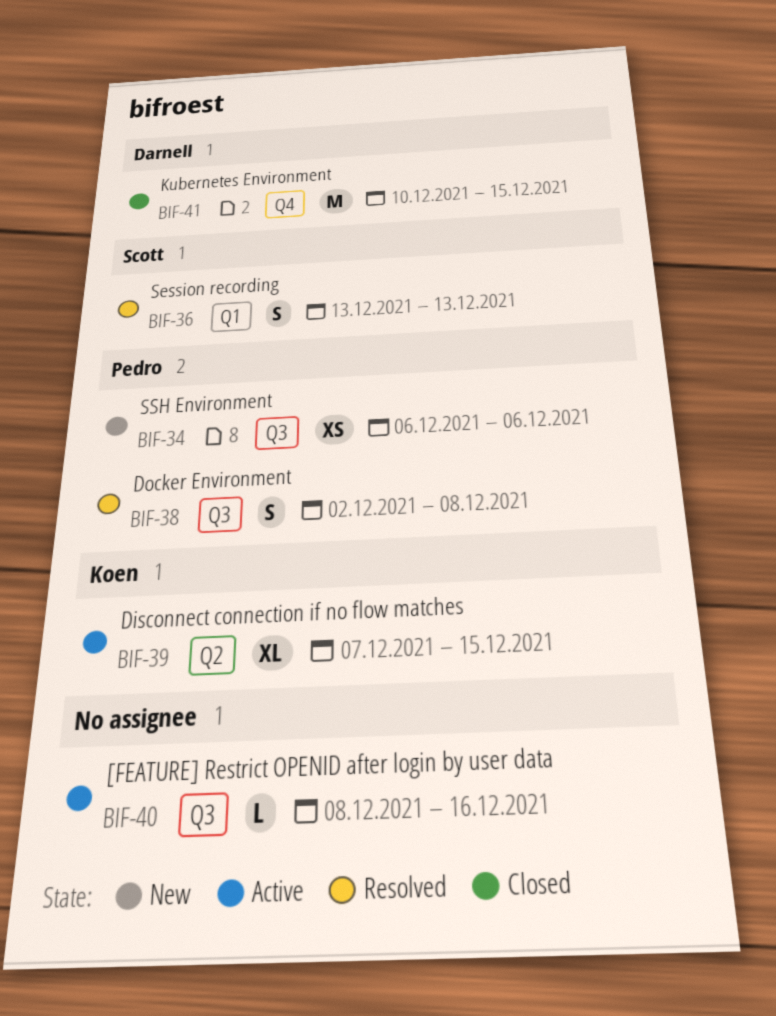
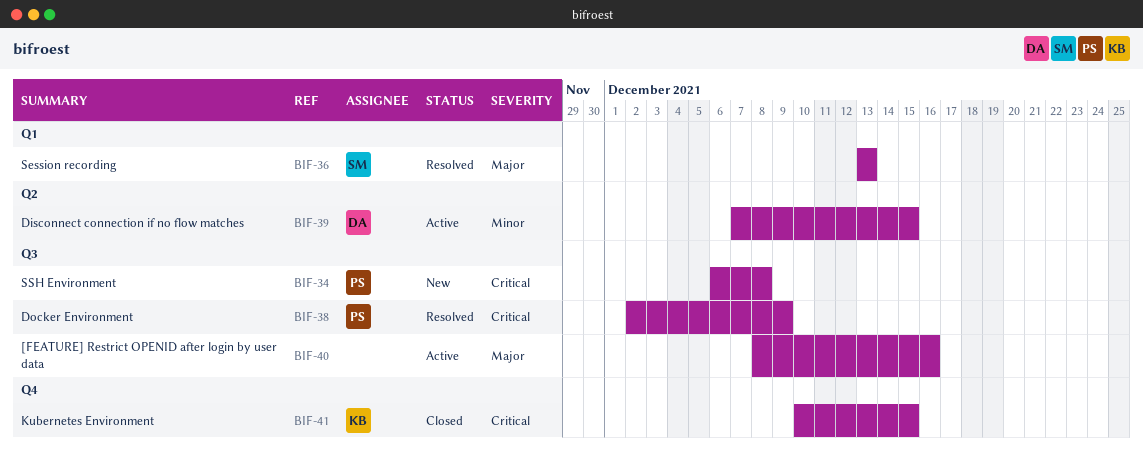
BIF-34, due: Dec 6 -> Dec 8
BIF-38, due: Dec 8 -> Dec 9
BIF-39, owner: Koen -> Darnell
BIF-41, owner: Darnell -> Koen

